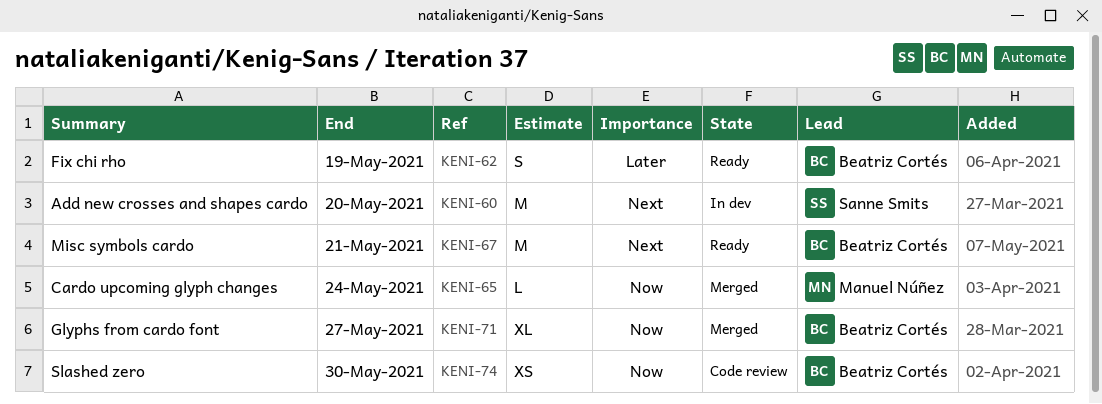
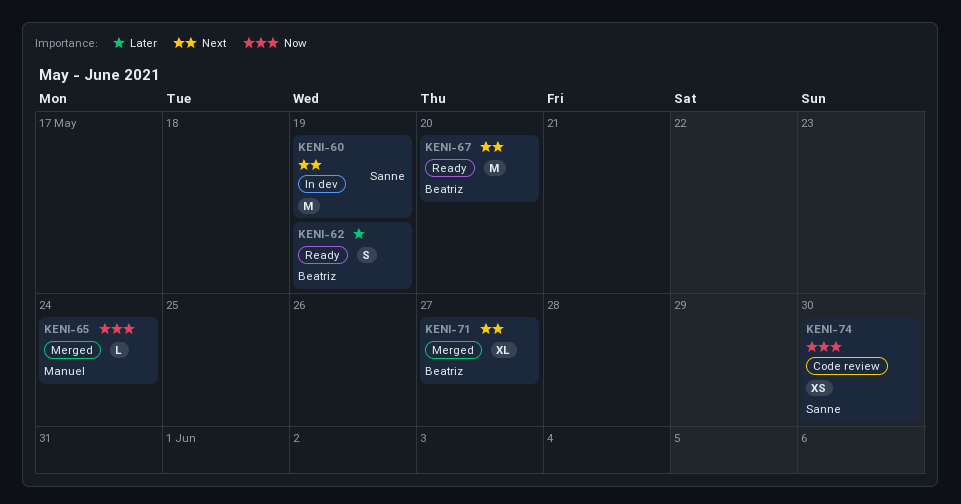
KENI-60, due: May 20 -> May 19
KENI-67, due: May 21 -> May 20
KENI-71, priority: Now -> Next
KENI-74, owner: Beatriz Cortés -> Sanne Smits

